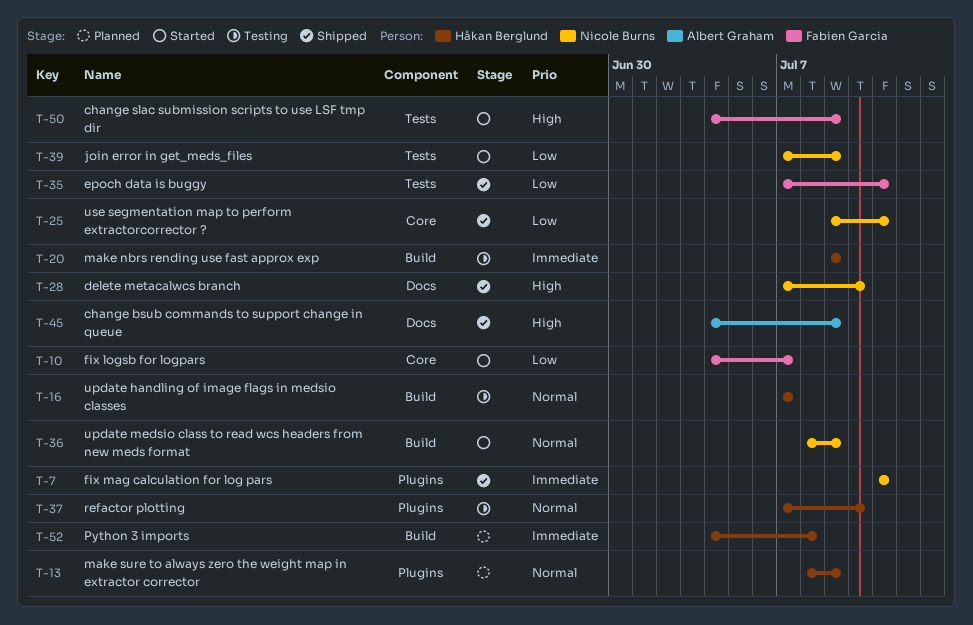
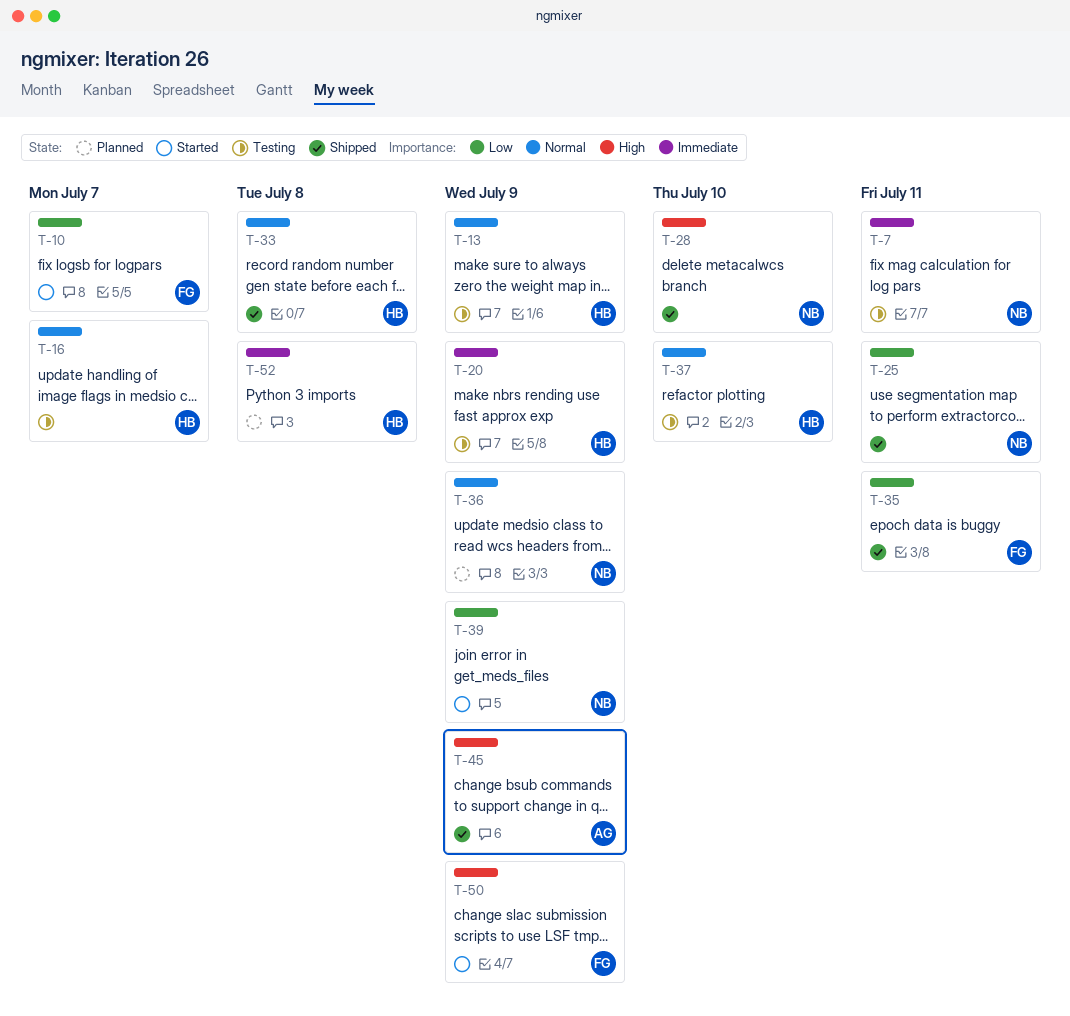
T-7, status: Shipped -> Testing
T-13, status: Planned -> Testing
T-33: none -> present
T-36, status: Started -> Planned

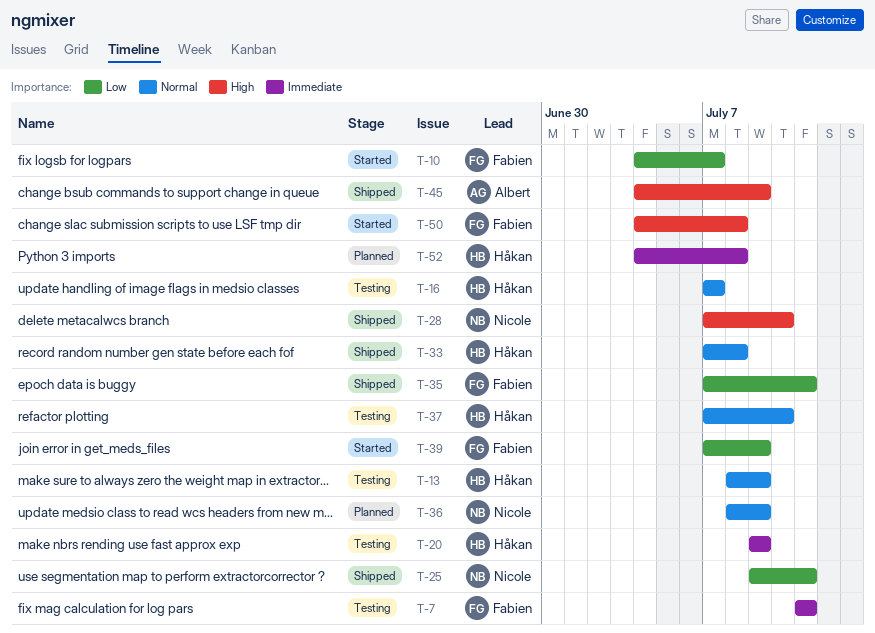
T-7, owner: Nicole -> Fabien
T-39, owner: Nicole -> Fabien
T-50, due: Jul 9 -> Jul 8

